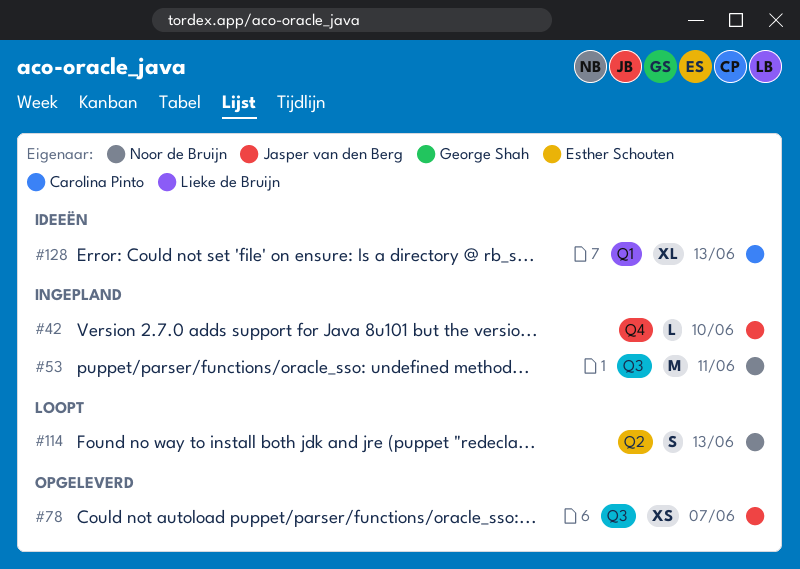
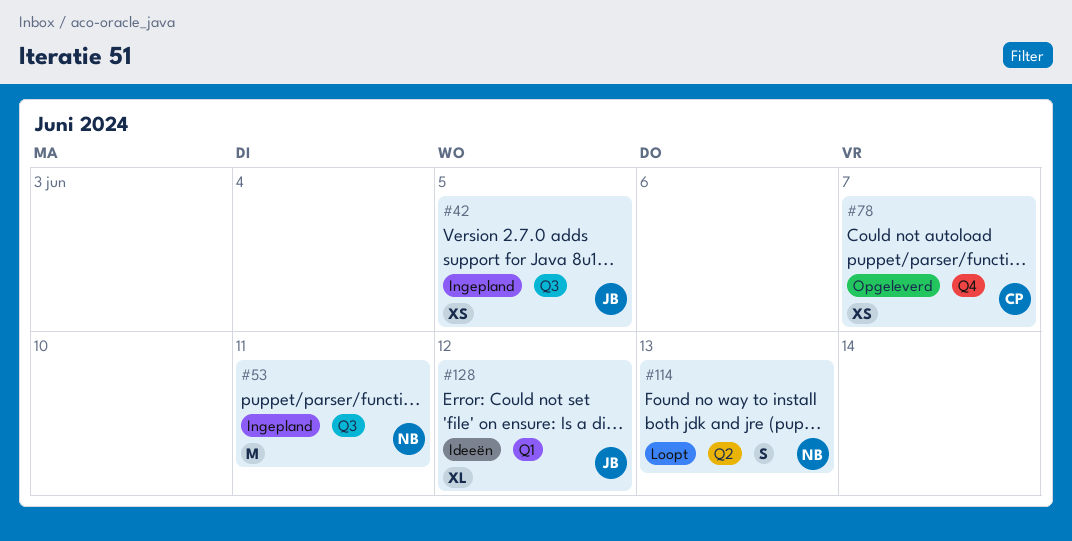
#42, label: Q4 -> Q3
#42, estimate: L -> XS
#42, due: Jun 10 -> Jun 5
#78, owner: Jasper van den Berg -> Carolina Pinto
#78, label: Q3 -> Q4
#128, owner: Carolina Pinto -> Jasper van den Berg
#128, due: Jun 13 -> Jun 12

